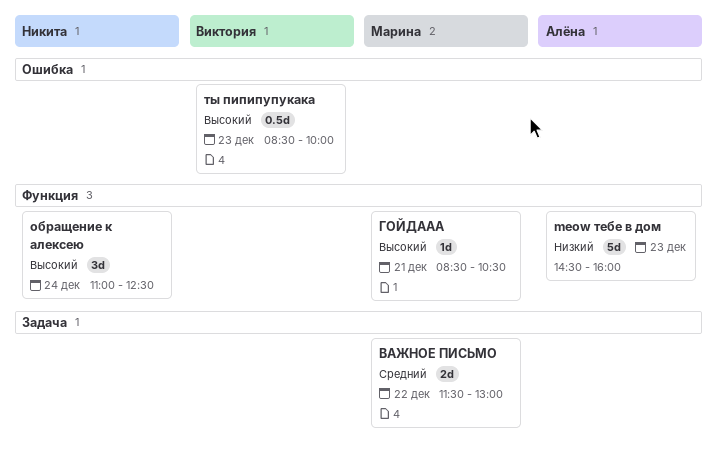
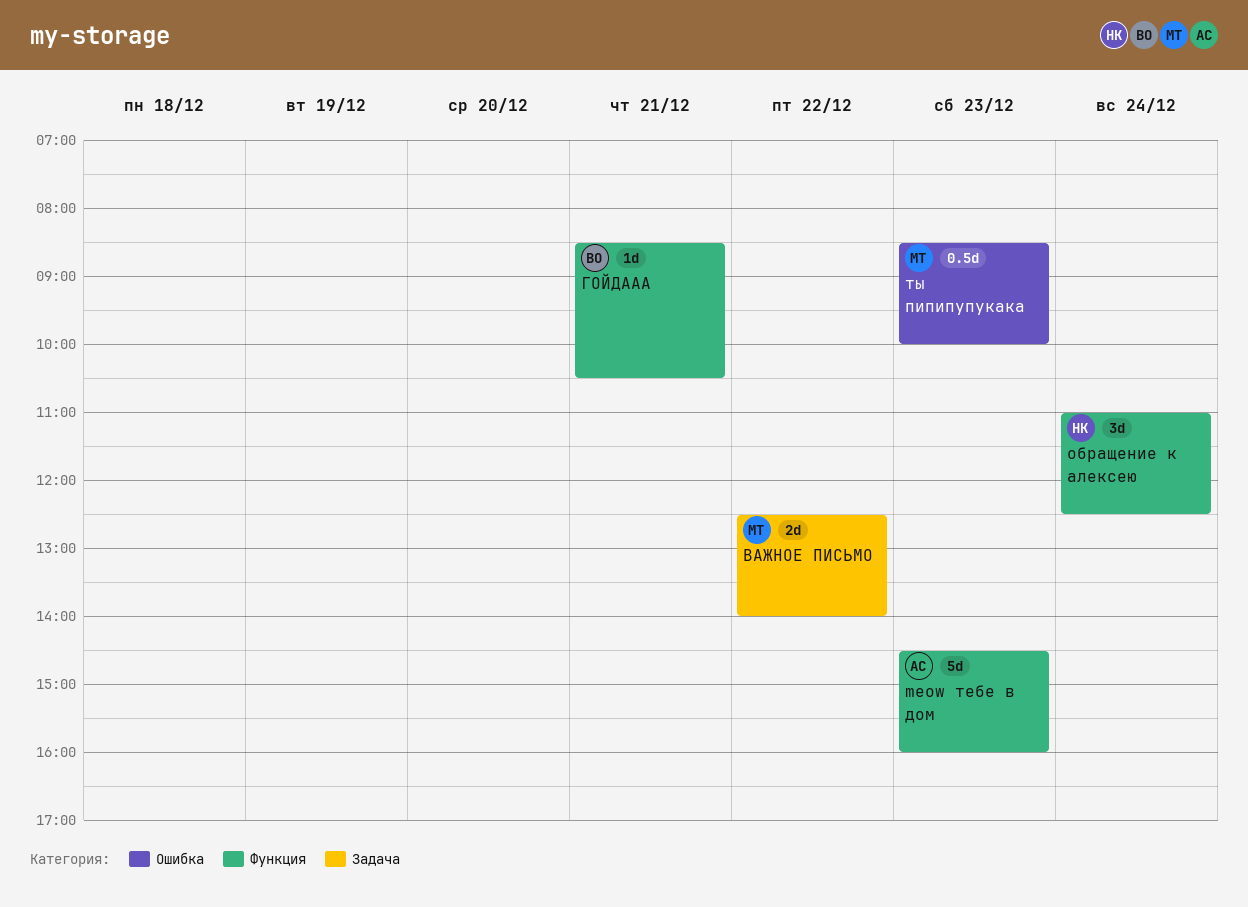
ВАЖНОЕ ПИСЬМО, begins: 11:30 -> 12:30
ВАЖНОЕ ПИСЬМО, ends: 13:00 -> 14:00
ГОЙДААА, owner: Марина -> Виктория
ты пипипупукака, owner: Виктория -> Марина

